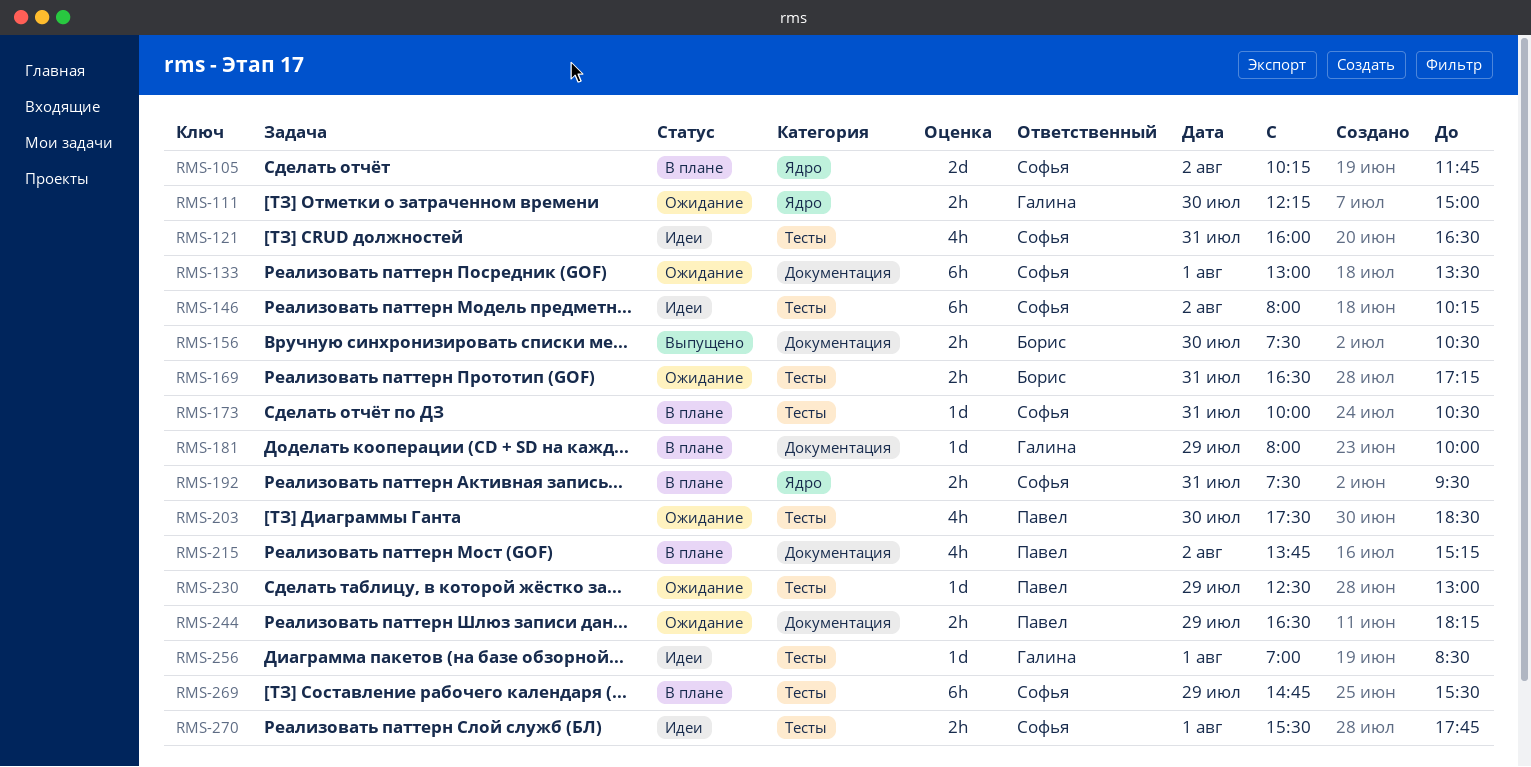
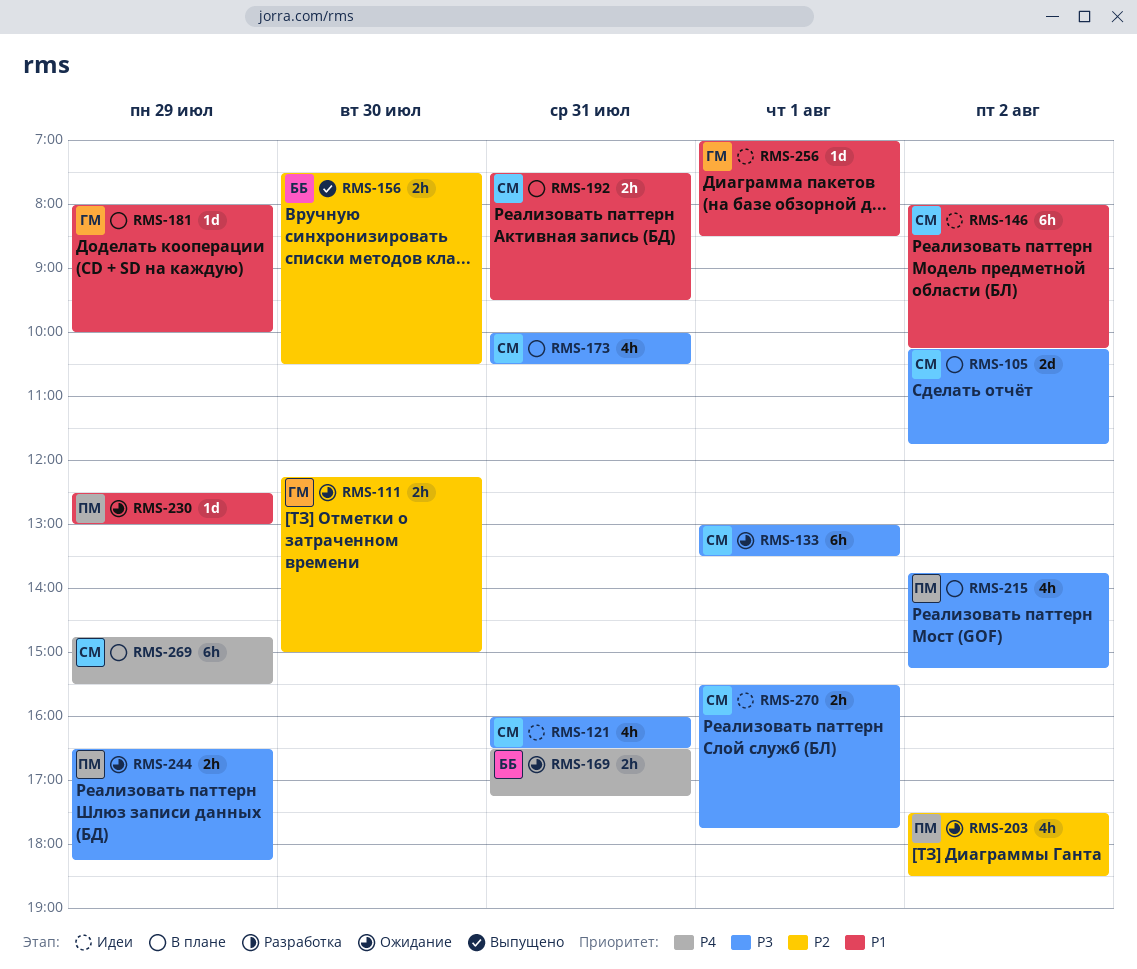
RMS-173, estimate: 1d -> 4h
RMS-203, day: Jul 30 -> Aug 2

